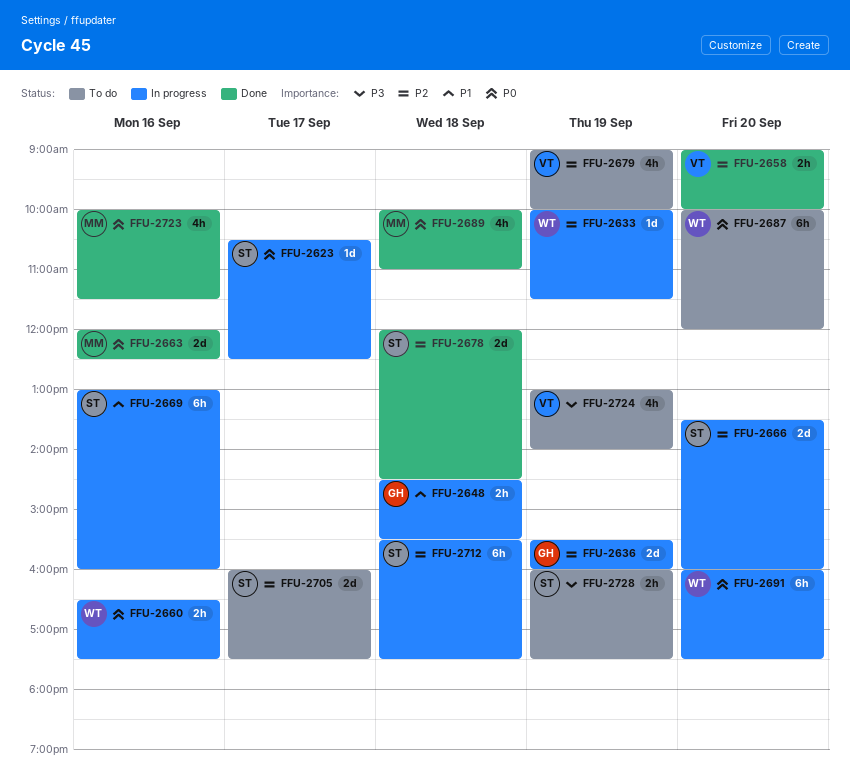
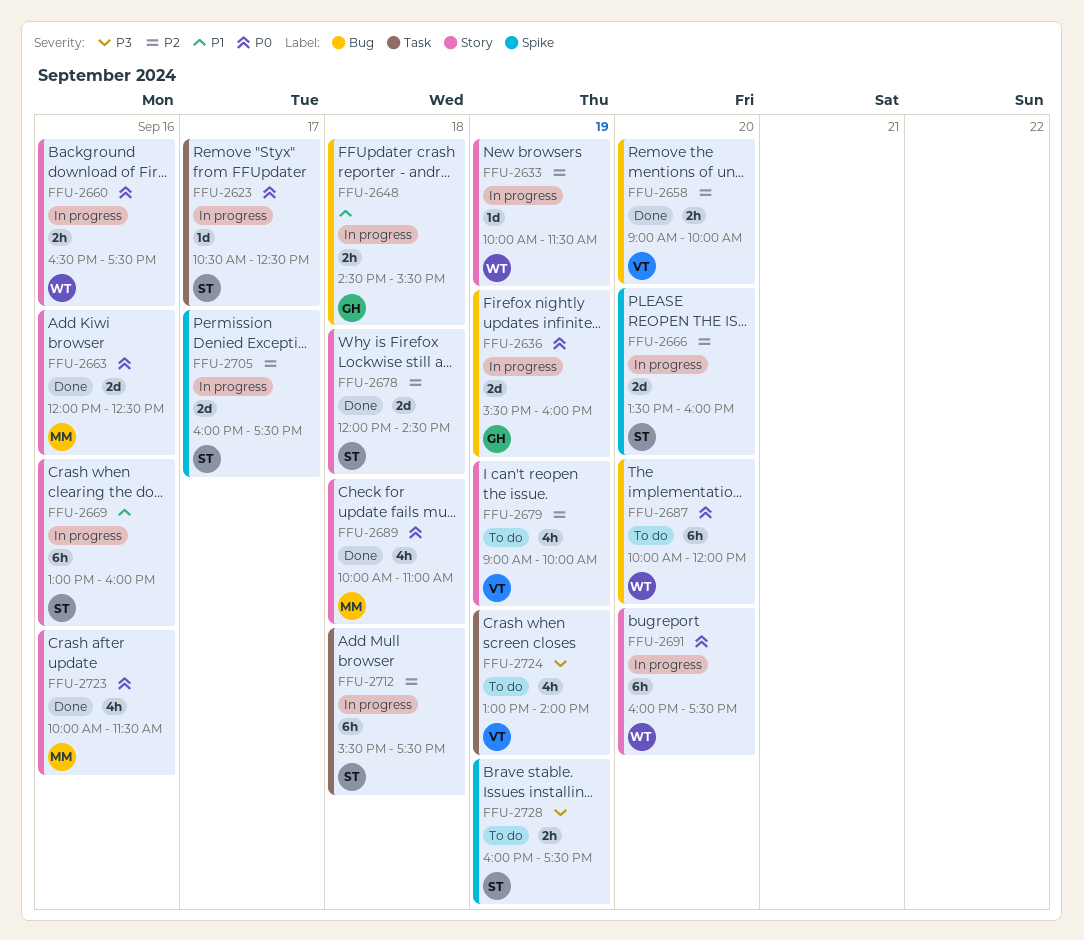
FFU-2636, priority: P2 -> P0
FFU-2705, status: To do -> In progress

